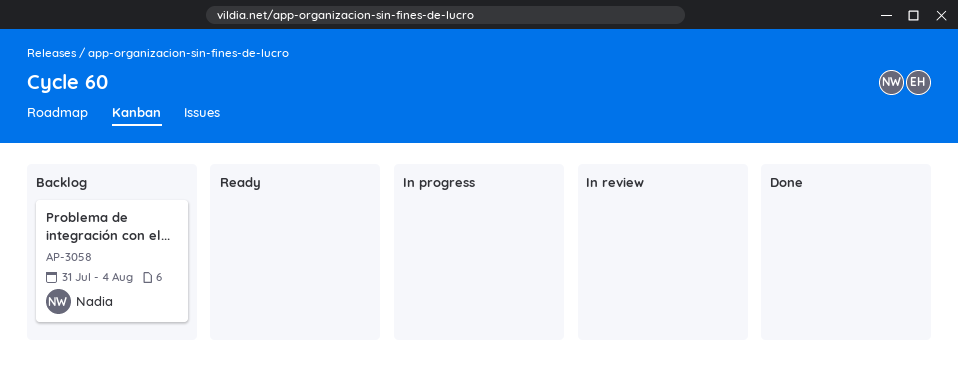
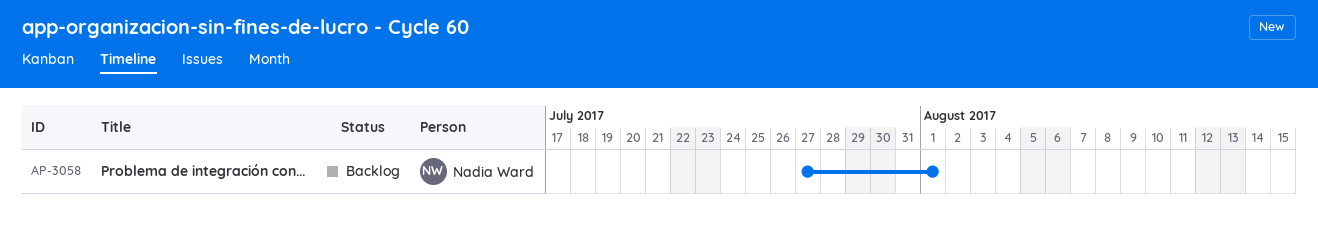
AP-3058, start: Jul 31 -> Jul 27
AP-3058, due: Aug 4 -> Aug 1

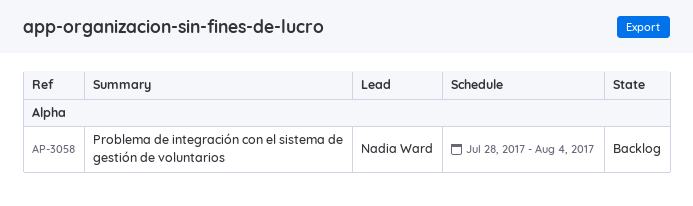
AP-3058, start: Jul 27 -> Jul 28
AP-3058, due: Aug 1 -> Aug 4

